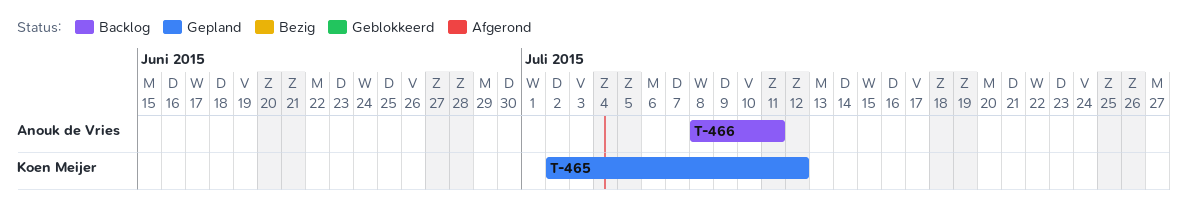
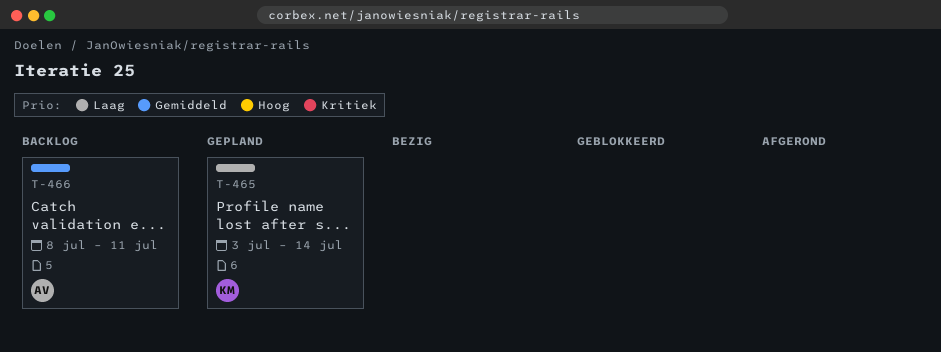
T-465, start: Jul 2 -> Jul 3
T-465, due: Jul 12 -> Jul 14

